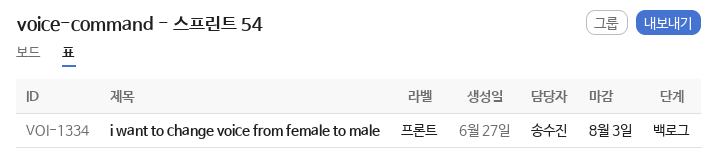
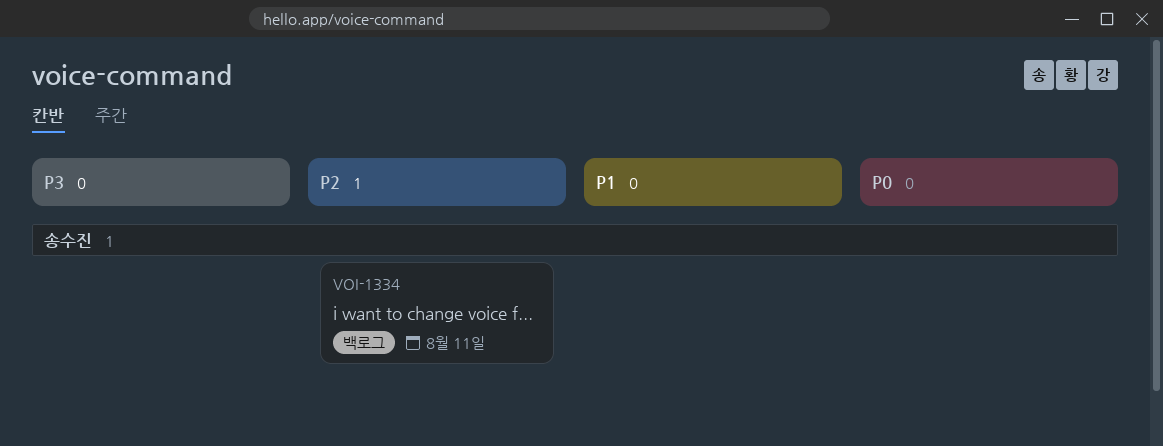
VOI-1334, due: Aug 3 -> Aug 11

